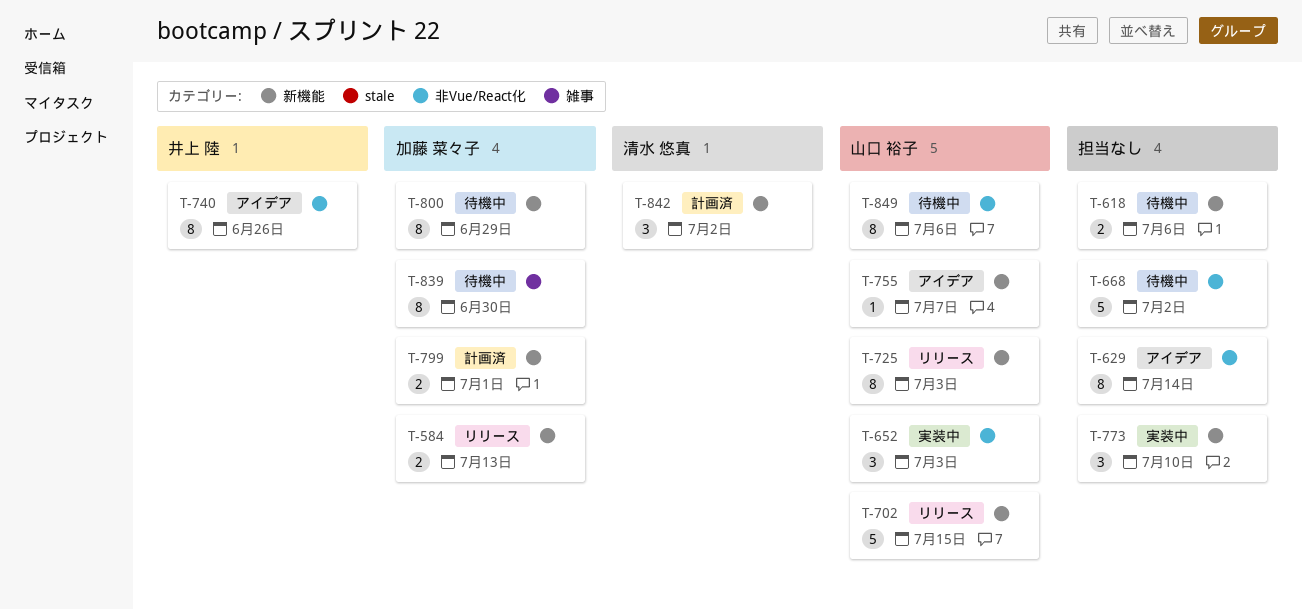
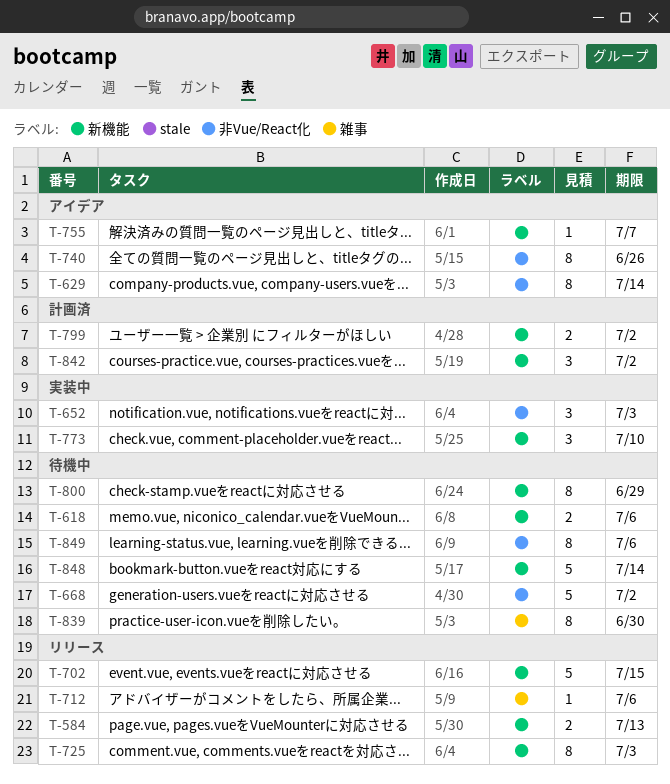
T-712: none -> present
T-799, due: Jul 1 -> Jul 2
T-848: none -> present

